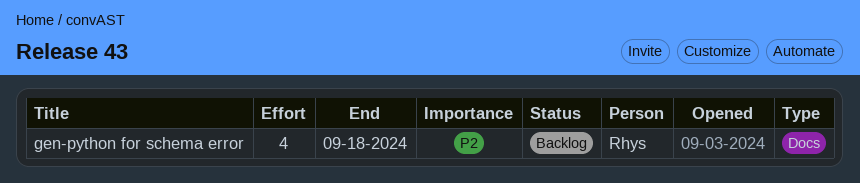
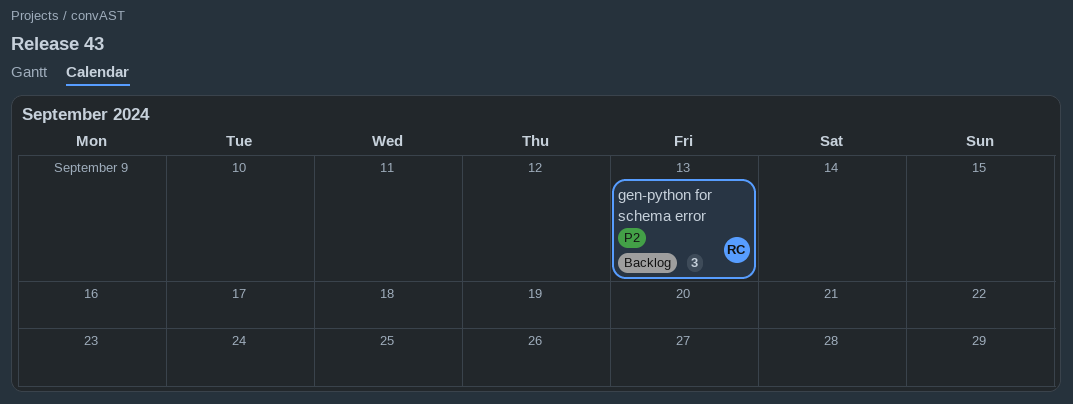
gen-python for schema error, estimate: 4 -> 3
gen-python for schema error, due: Sep 18 -> Sep 13

